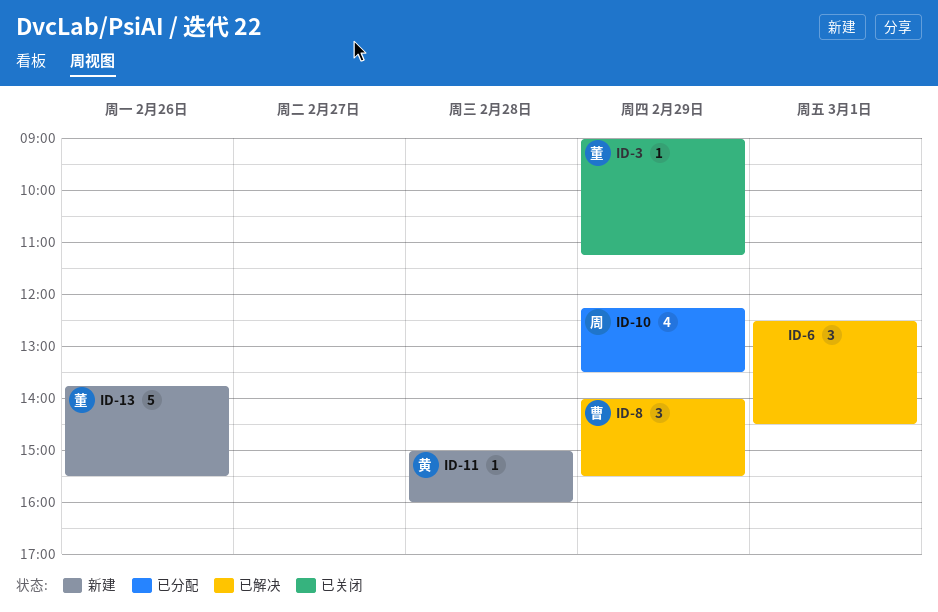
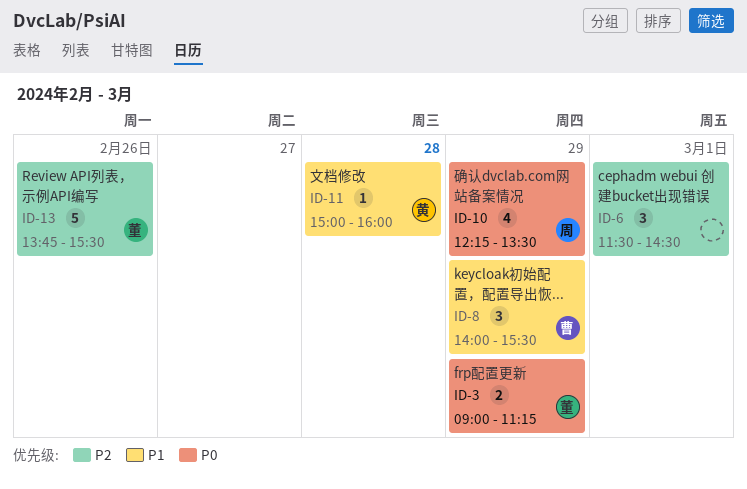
ID-3, estimate: 1 -> 2
ID-6, begins: 12:30 -> 11:30

